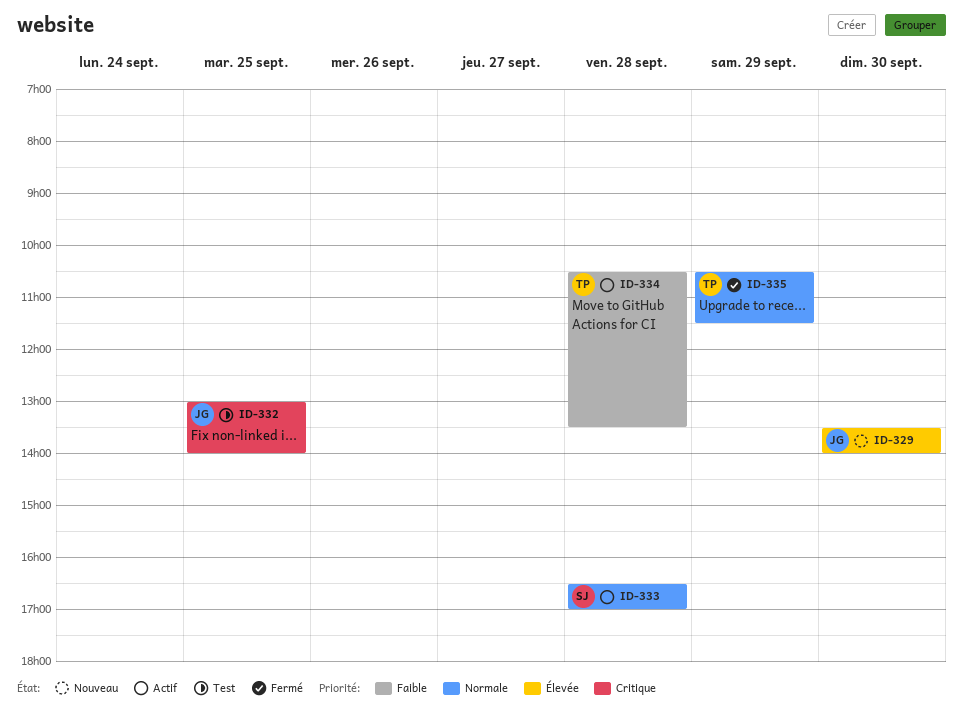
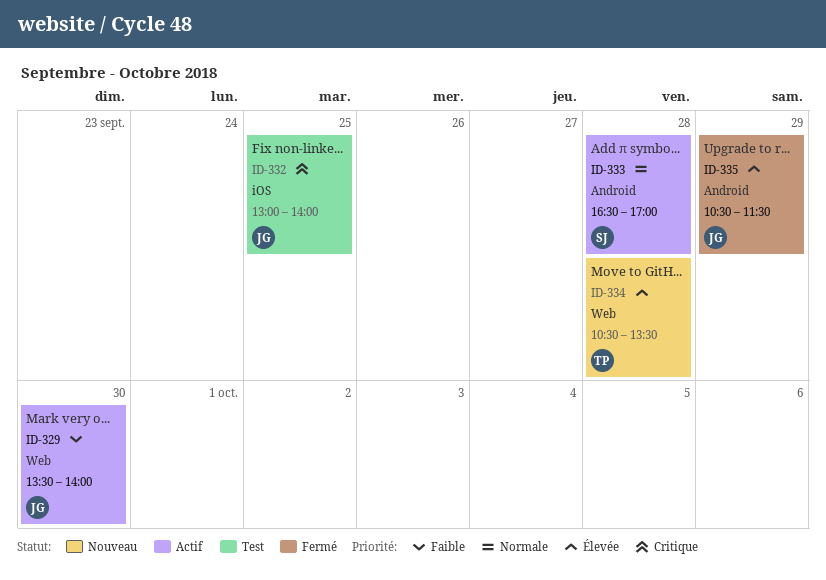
ID-329, status: Nouveau -> Actif
ID-329, priority: Élevée -> Faible
ID-334, status: Actif -> Nouveau
ID-334, priority: Faible -> Élevée
ID-335, owner: TP -> JG
ID-335, priority: Normale -> Élevée

